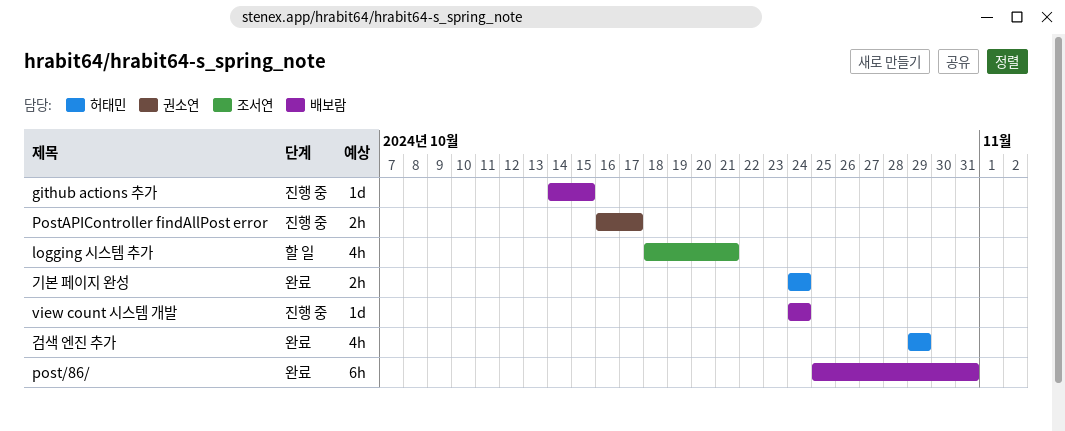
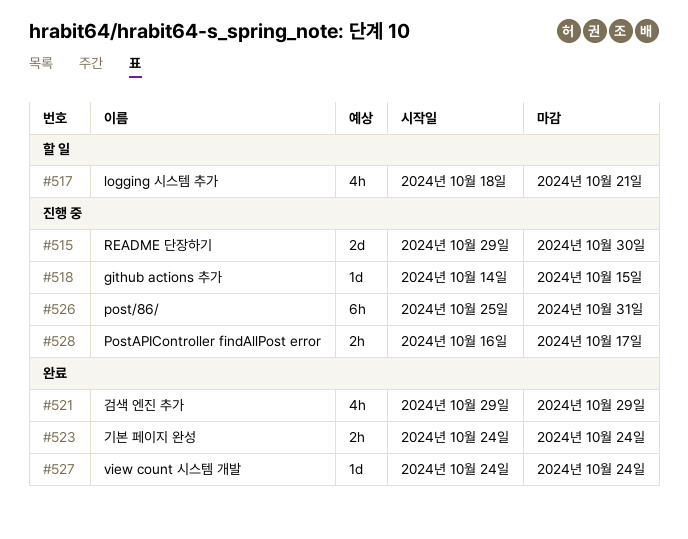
post/86/, status: 완료 -> 진행 중
README 단장하기: none -> present
view count 시스템 개발, status: 진행 중 -> 완료

